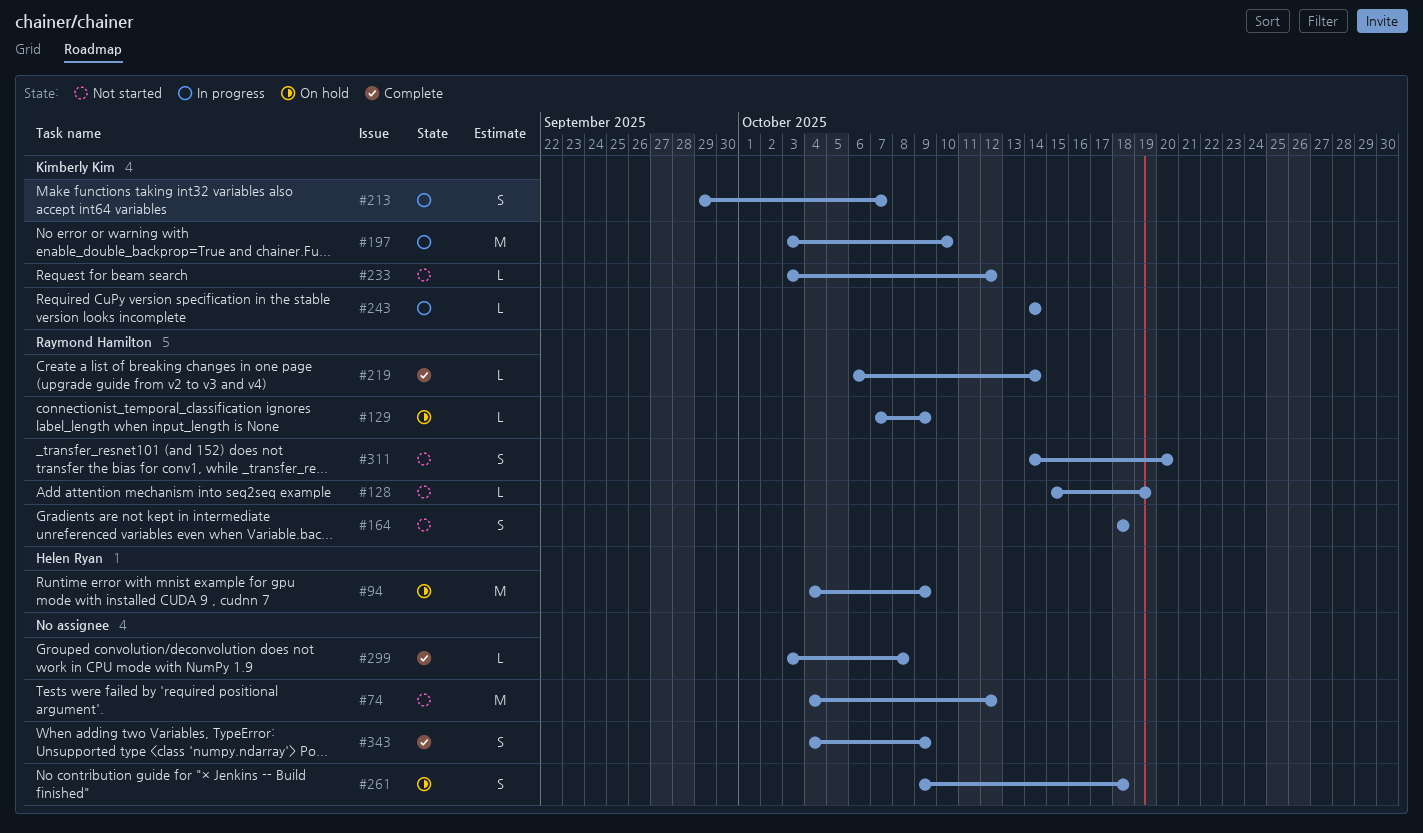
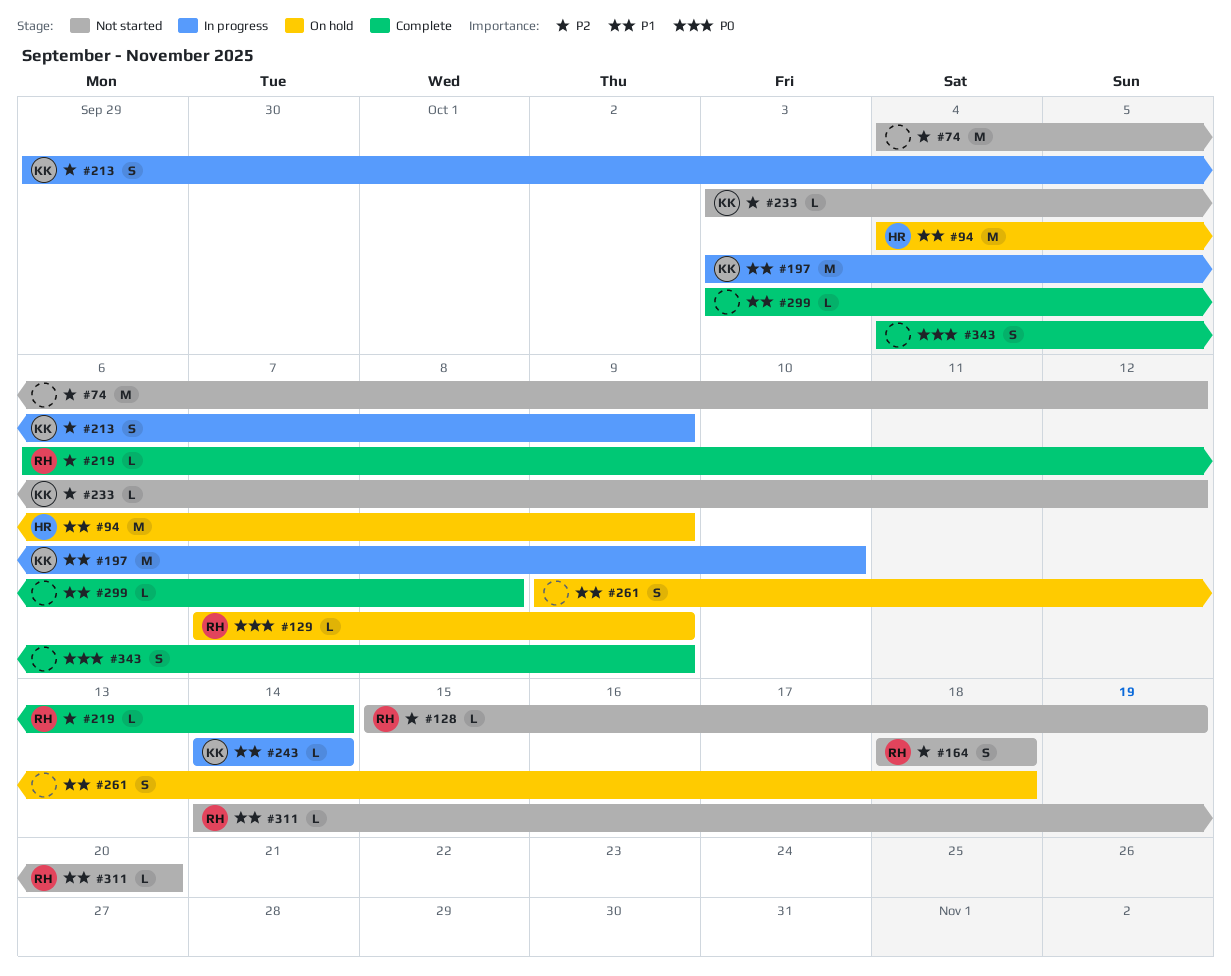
#213, due: Oct 7 -> Oct 9
#311, estimate: S -> L

